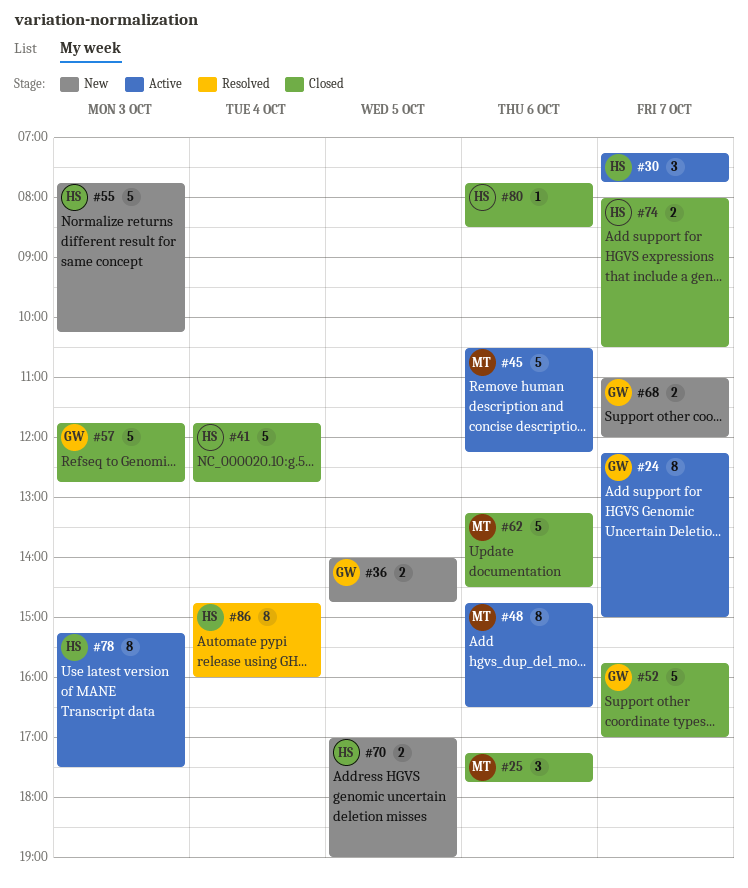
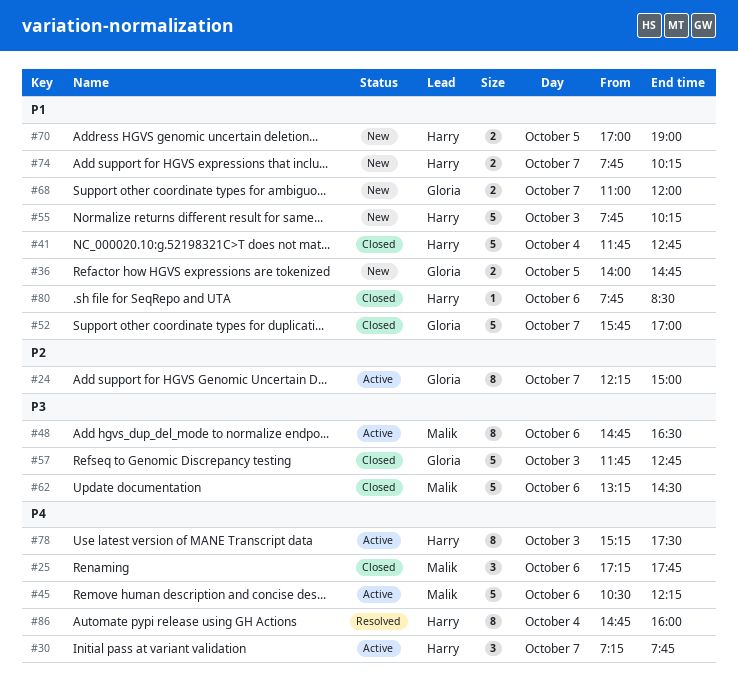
#74, status: Closed -> New
#74, begins: 08:00 -> 07:45
#74, ends: 10:30 -> 10:15

